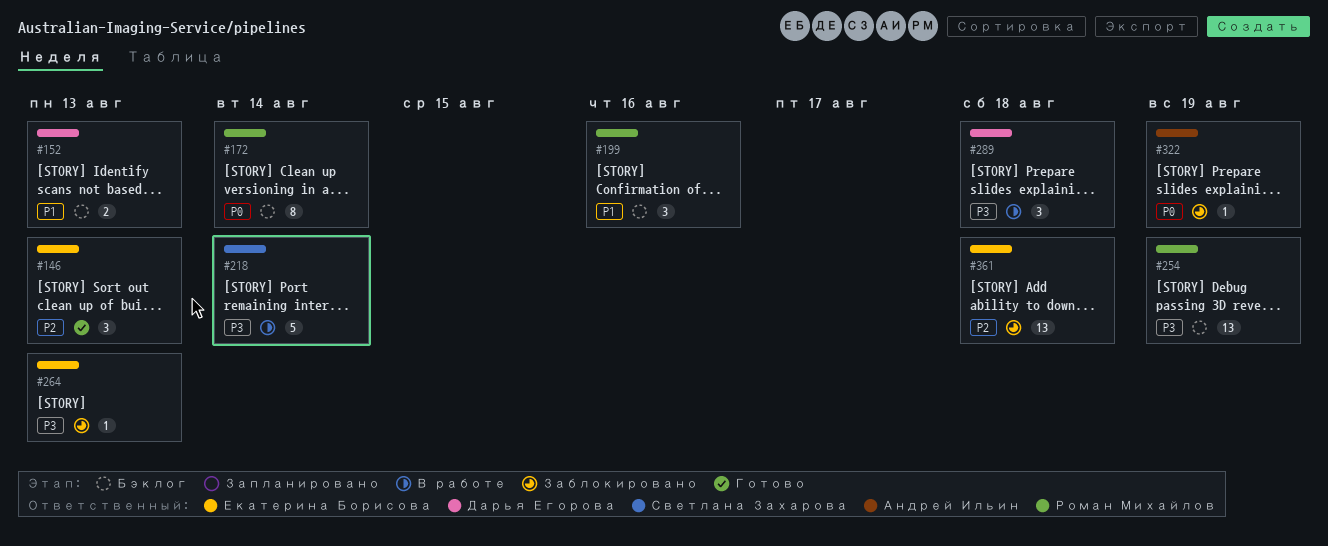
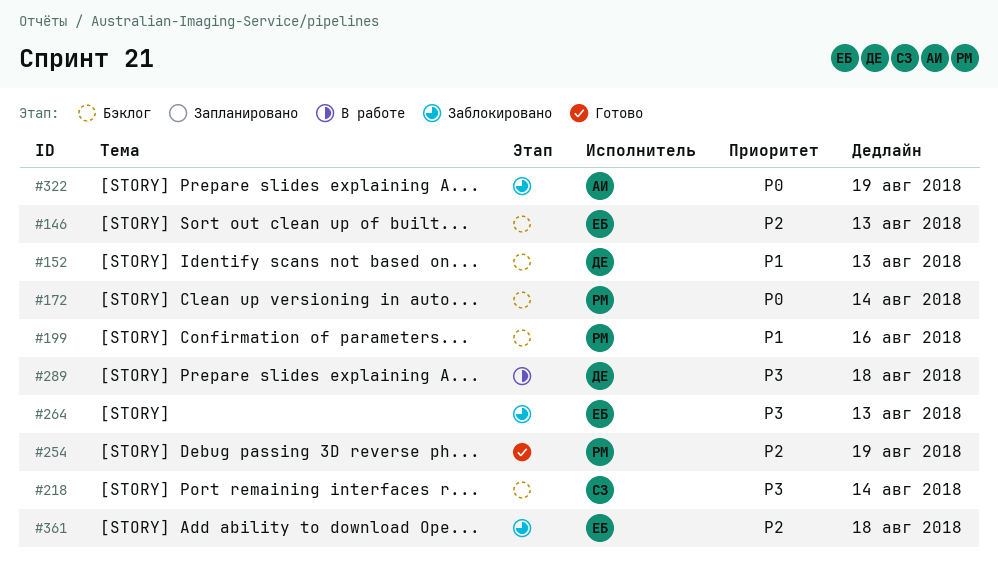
#146, status: Готово -> Бэклог
#218, status: В работе -> Бэклог
#254, status: Бэклог -> Готово
#254, priority: P3 -> P2

